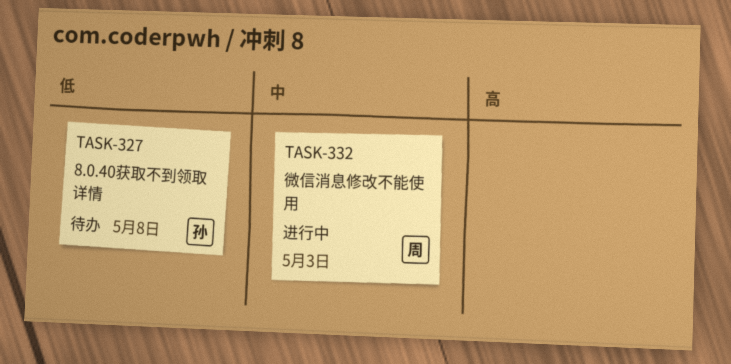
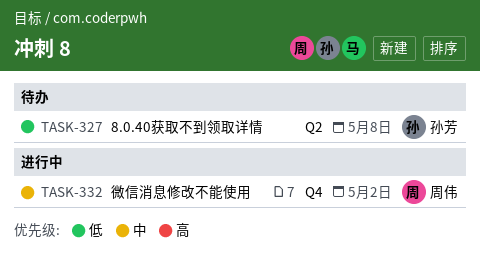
TASK-332, due: May 3 -> May 2

